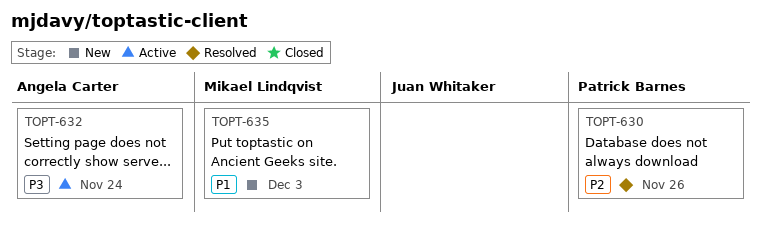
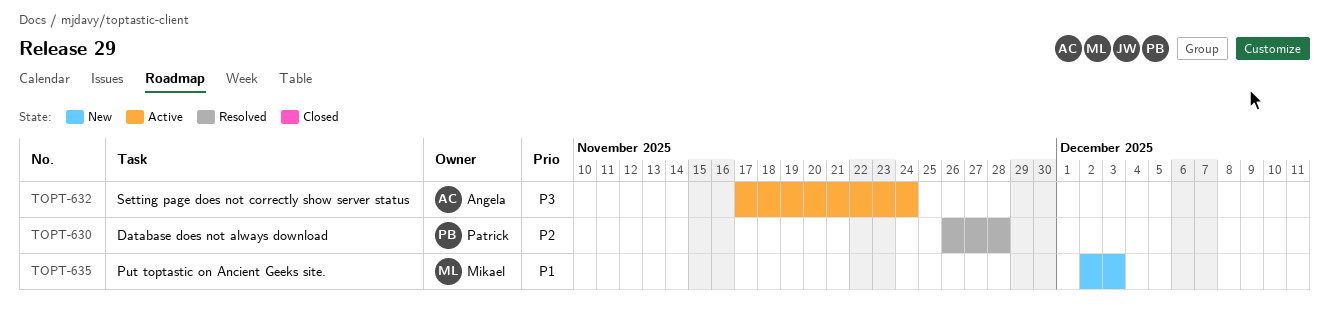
TOPT-630, due: Nov 26 -> Nov 28

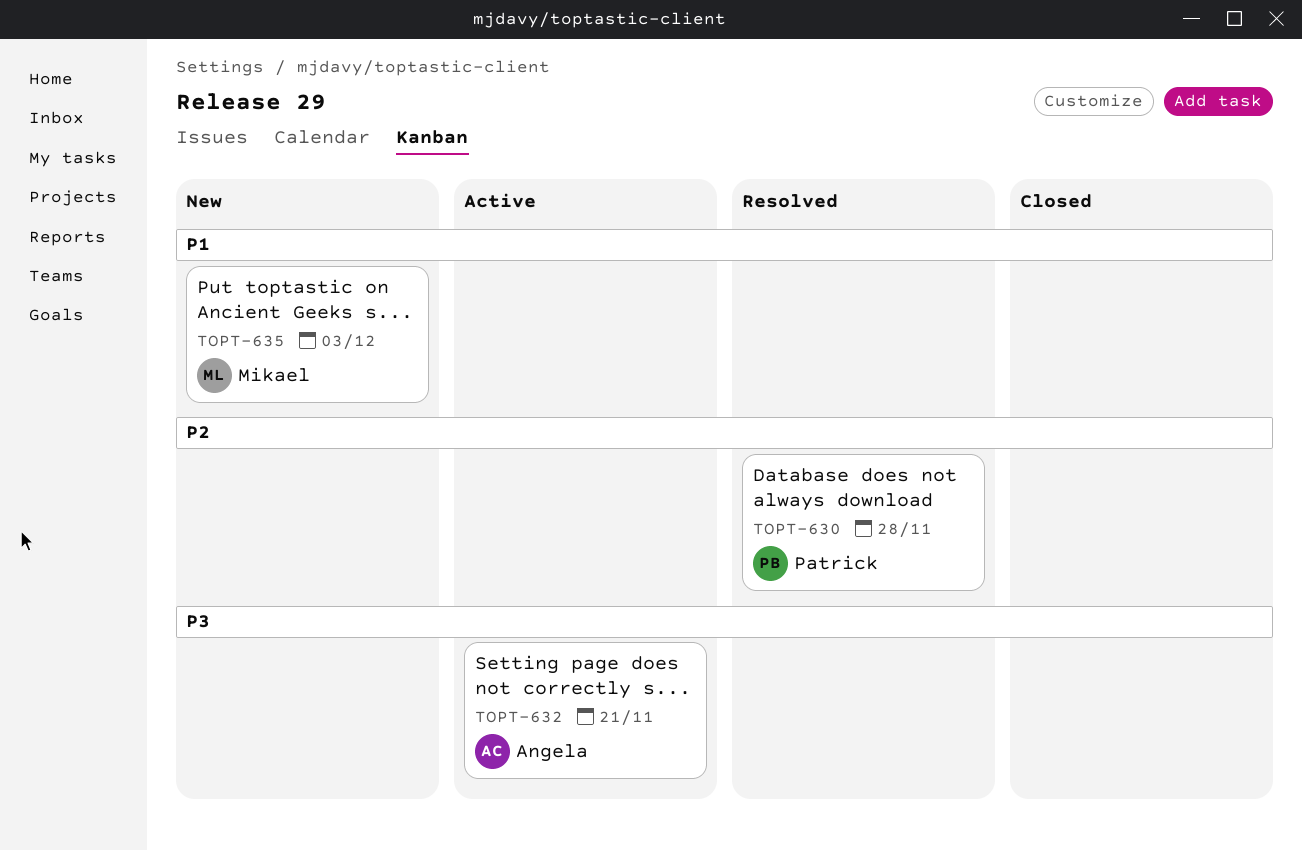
TOPT-632, due: Nov 24 -> Nov 21

